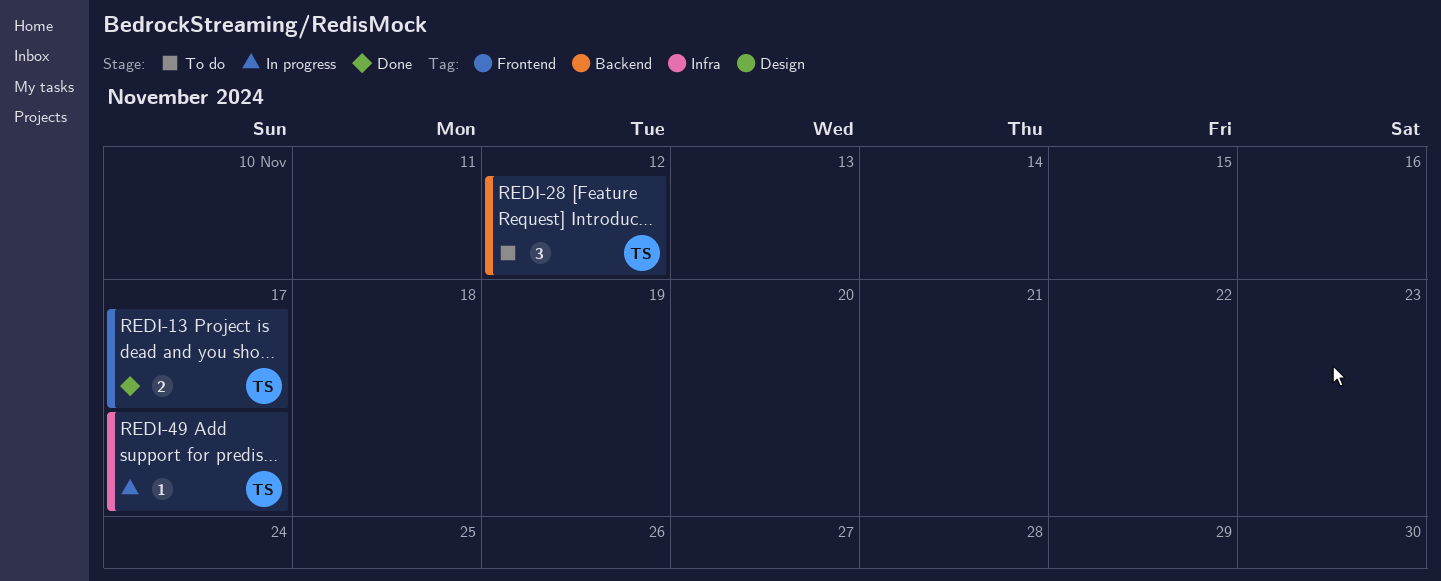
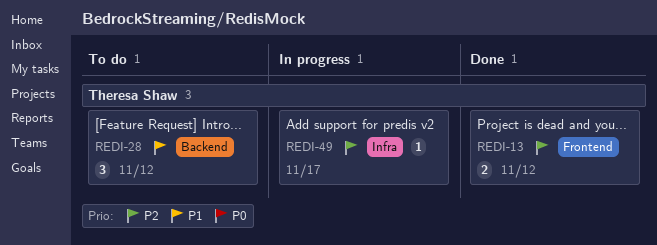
REDI-13, due: Nov 17 -> Nov 12

